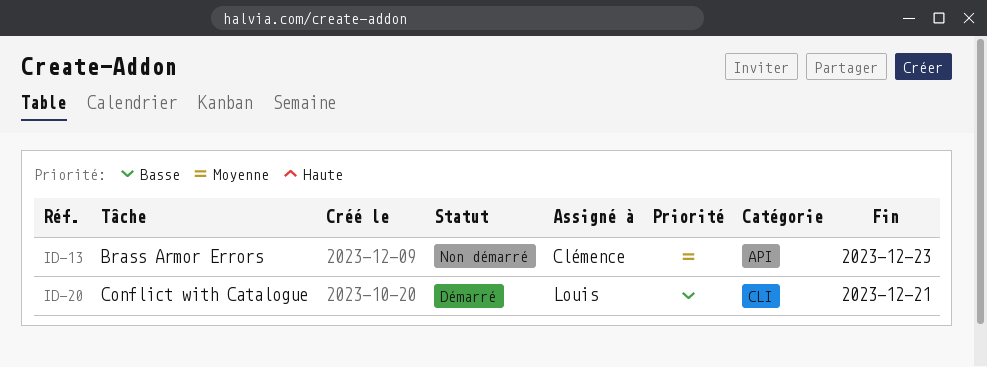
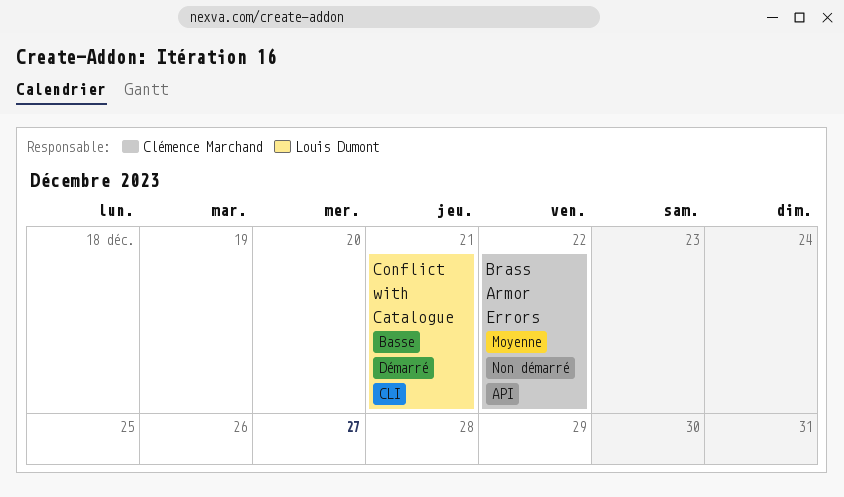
Brass Armor Errors, due: Dec 23 -> Dec 22

